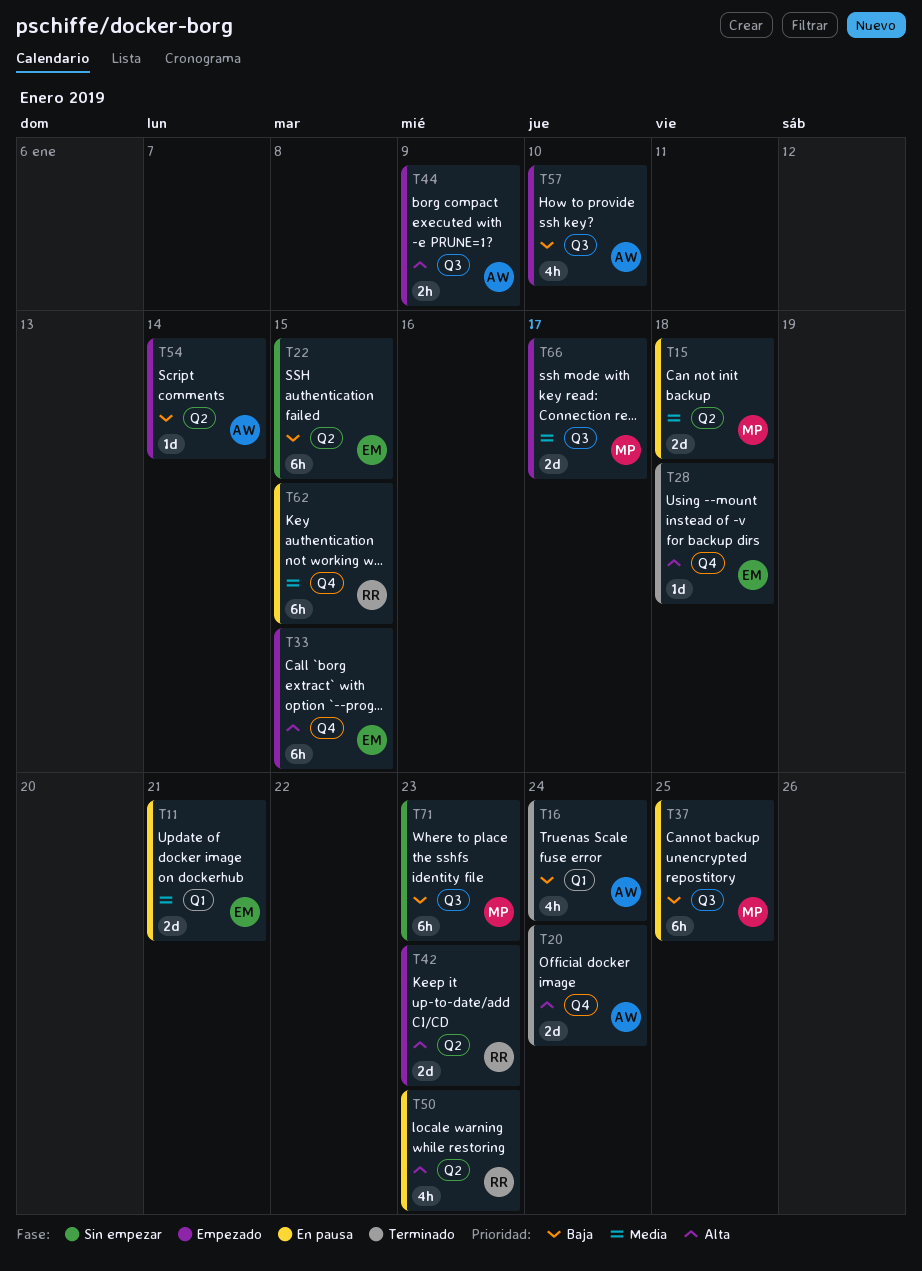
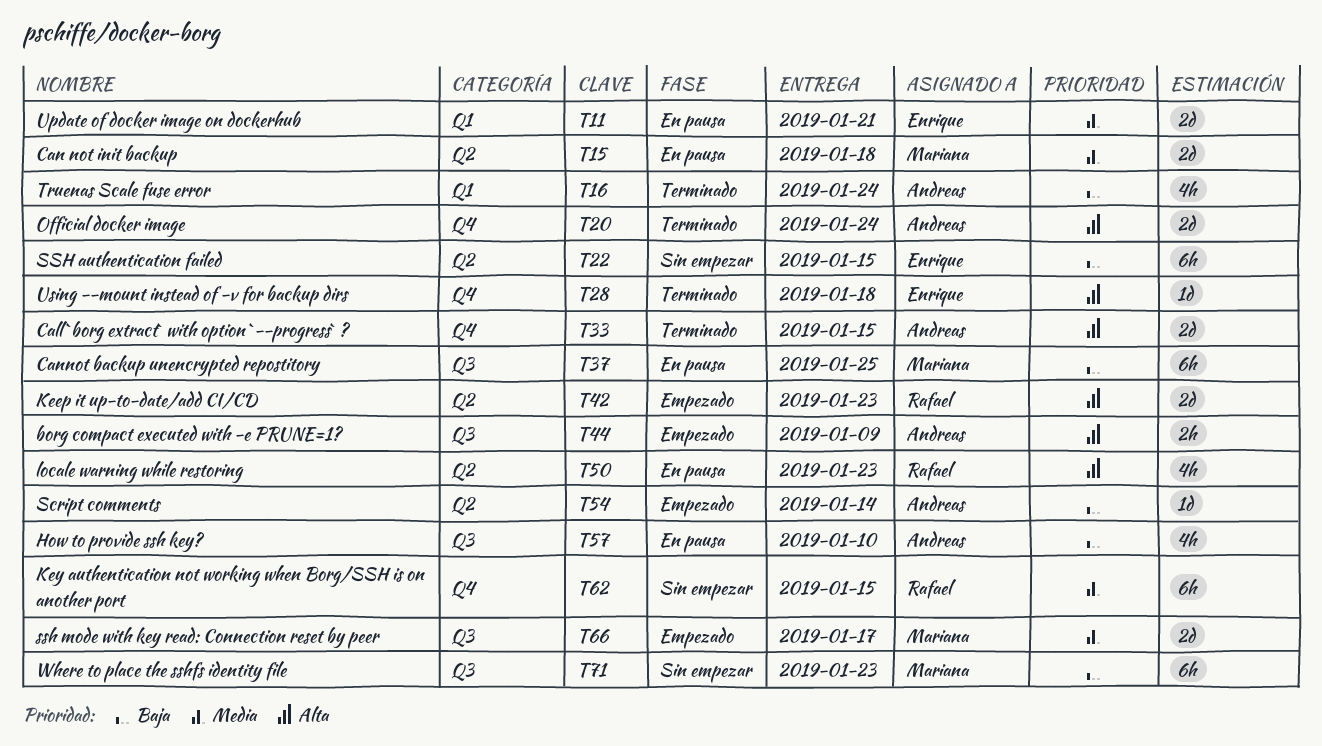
T33, status: Empezado -> Terminado
T33, owner: Enrique -> Andreas
T33, estimate: 6h -> 2d
T57, status: Empezado -> En pausa
T62, status: En pausa -> Sin empezar

